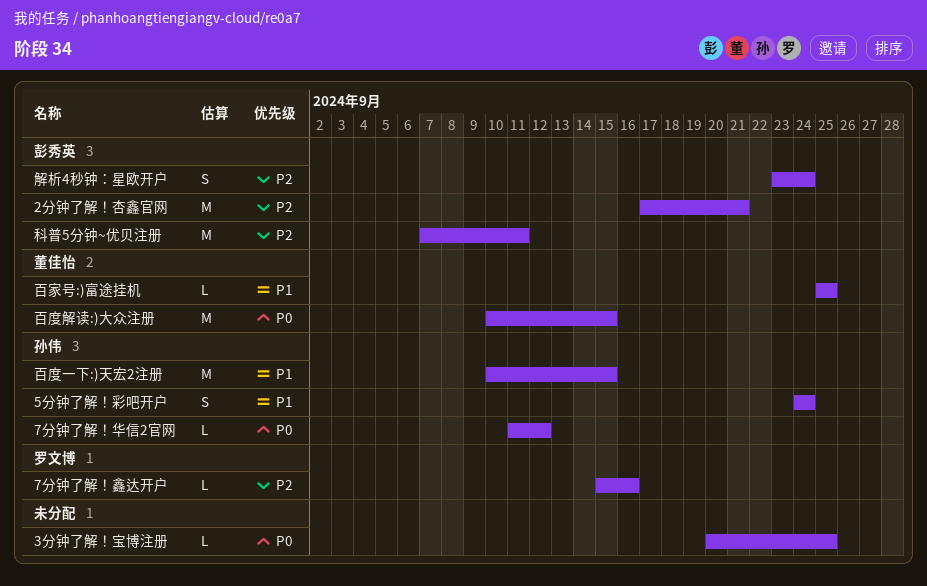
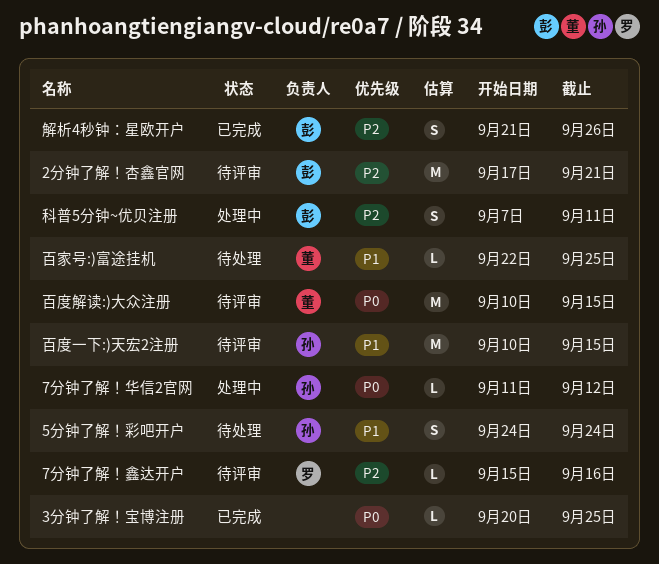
百家号:)富途挂机, start: Sep 25 -> Sep 22
科普5分钟~优贝注册, estimate: M -> S
解析4秒钟：星欧开户, start: Sep 23 -> Sep 21
解析4秒钟：星欧开户, due: Sep 24 -> Sep 26

